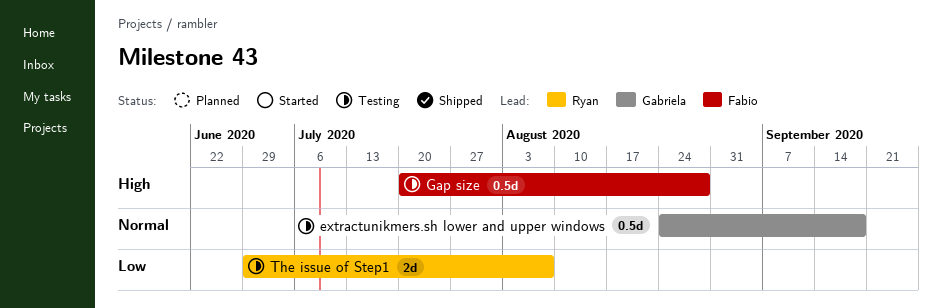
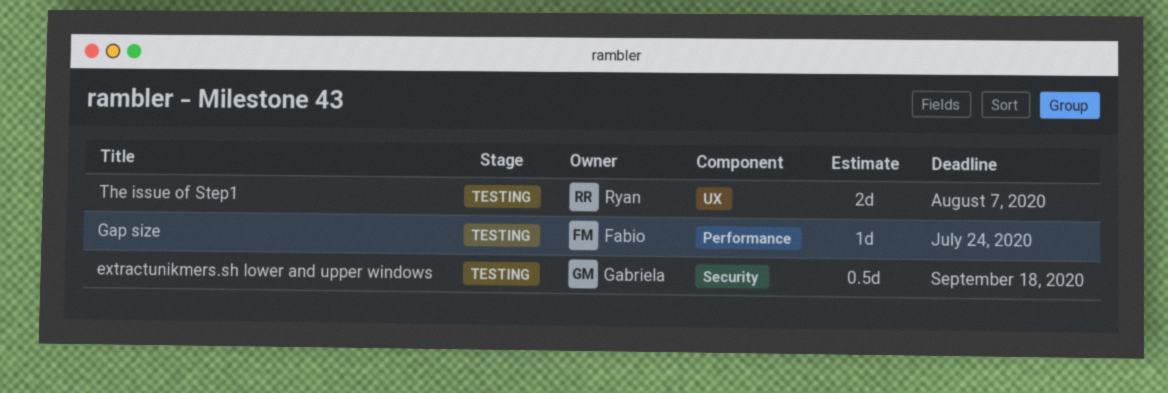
Gap size, estimate: 0.5d -> 1d
Gap size, due: Aug 28 -> Jul 24

